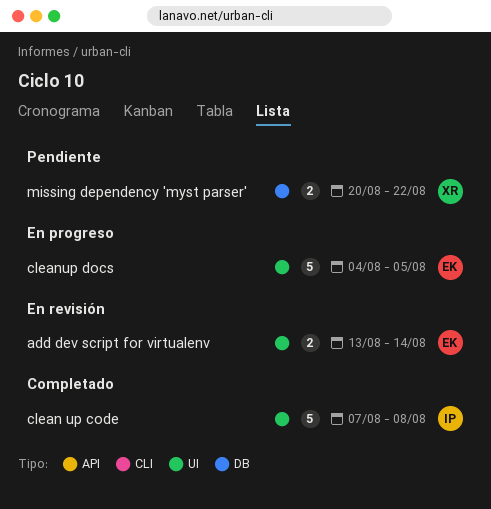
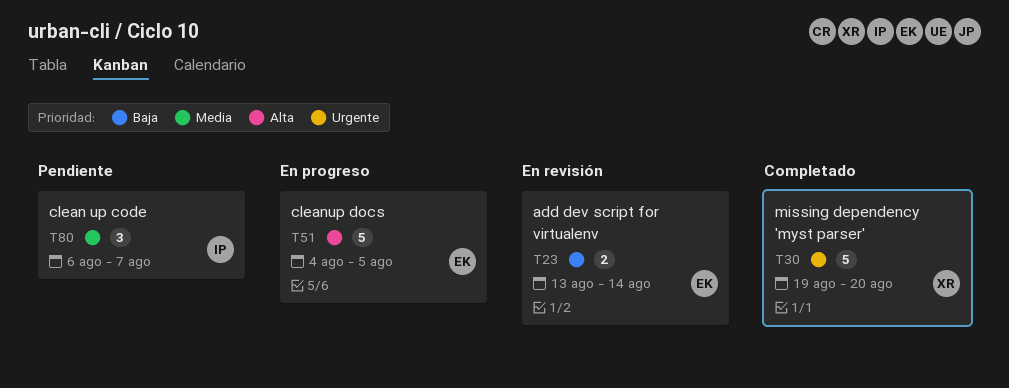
clean up code, status: Completado -> Pendiente
clean up code, estimate: 5 -> 3
clean up code, start: Aug 7 -> Aug 6
clean up code, due: Aug 8 -> Aug 7
missing dependency 'myst parser', status: Pendiente -> Completado
missing dependency 'myst parser', estimate: 2 -> 5
missing dependency 'myst parser', start: Aug 20 -> Aug 19
missing dependency 'myst parser', due: Aug 22 -> Aug 20

